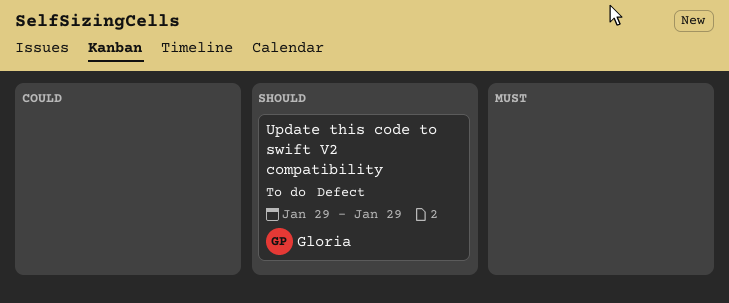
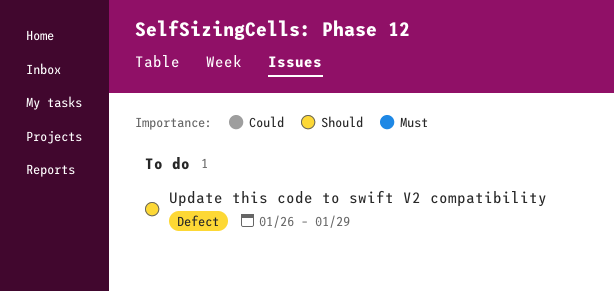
Update this code to swift V2 compatibility, start: Jan 29 -> Jan 26

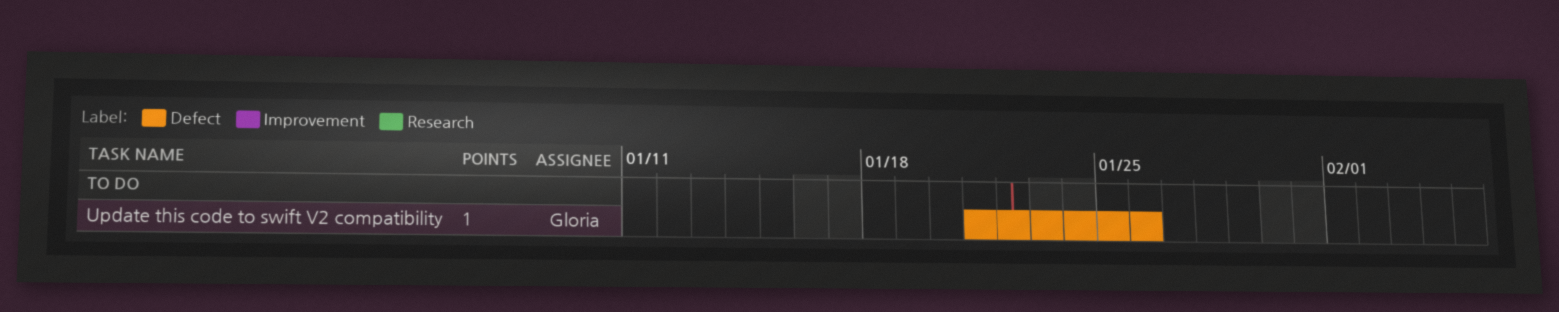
Update this code to swift V2 compatibility, start: Jan 26 -> Jan 21
Update this code to swift V2 compatibility, due: Jan 29 -> Jan 26

